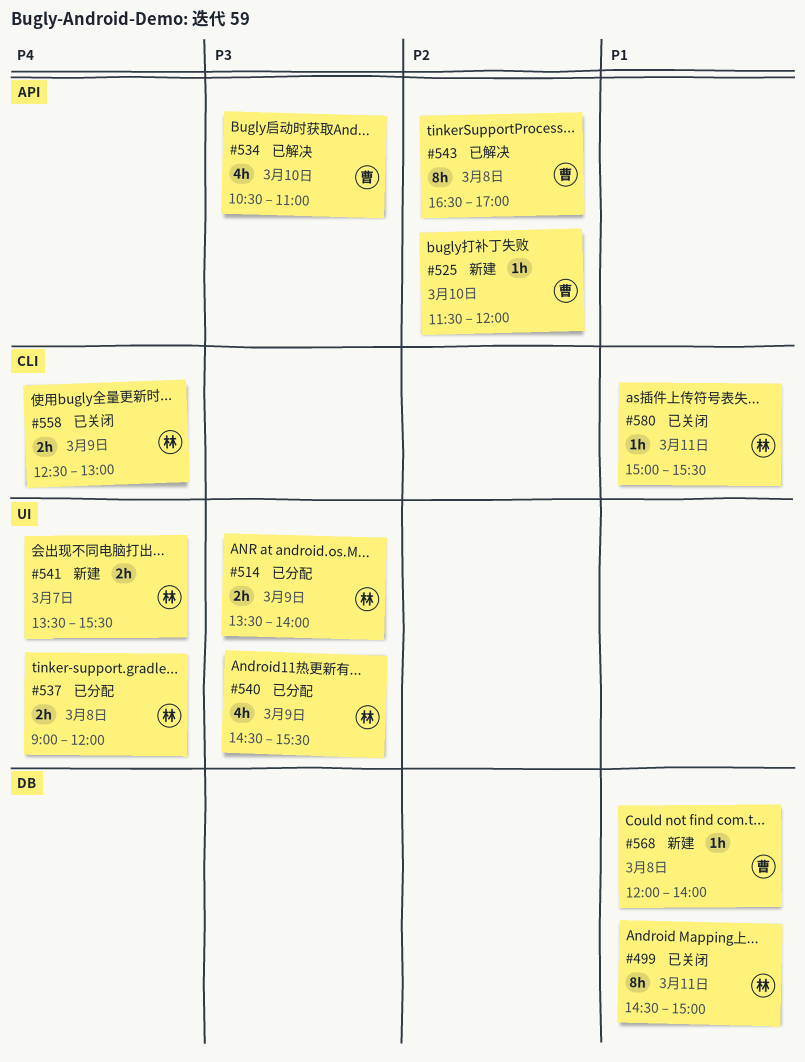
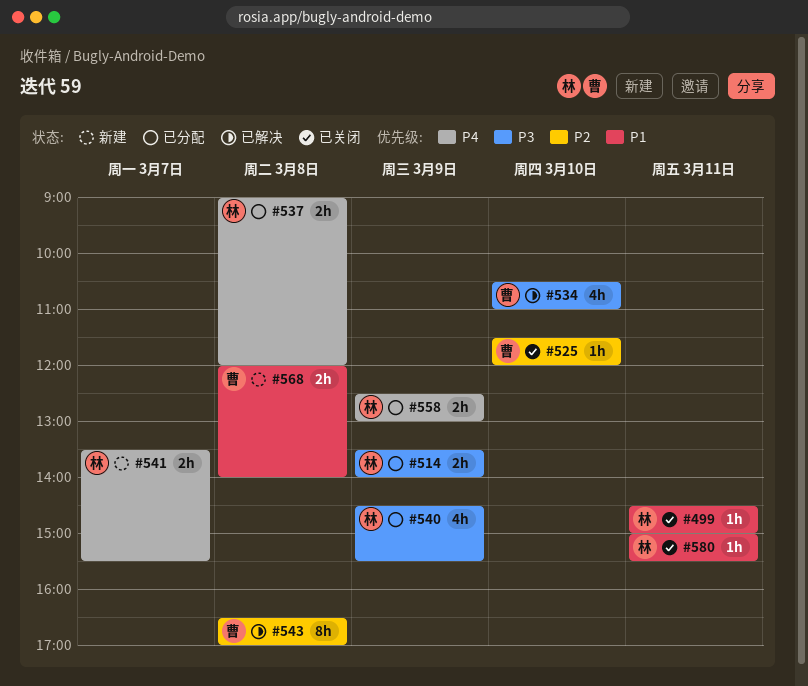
#499, estimate: 8h -> 1h
#525, status: 新建 -> 已关闭
#558, status: 已关闭 -> 已分配
#568, estimate: 1h -> 2h

